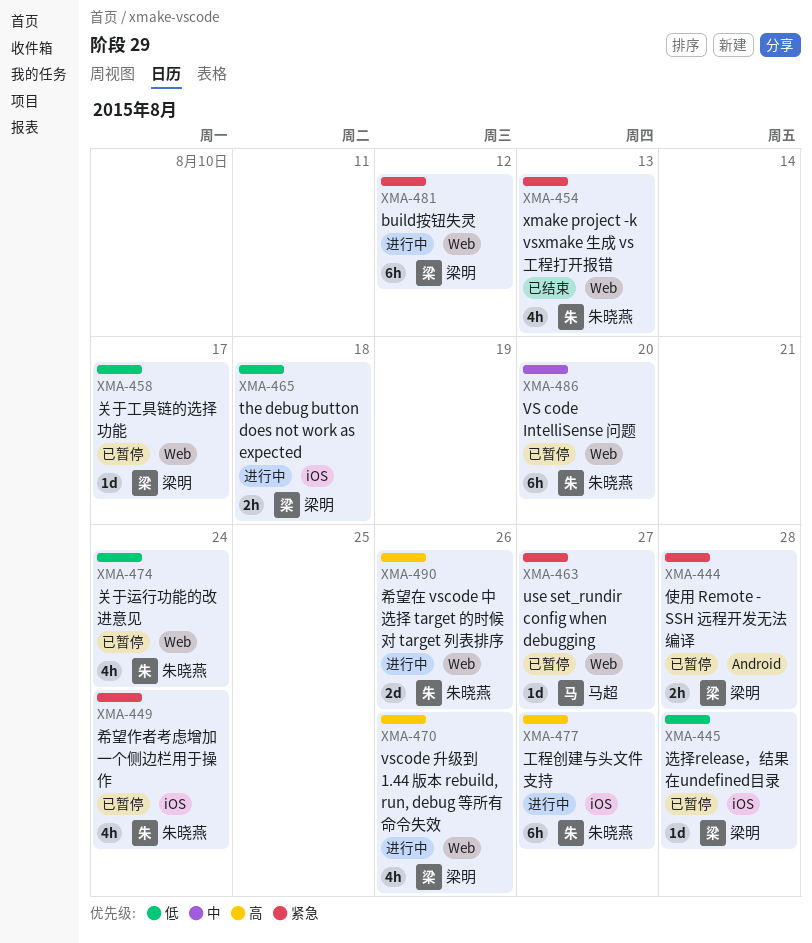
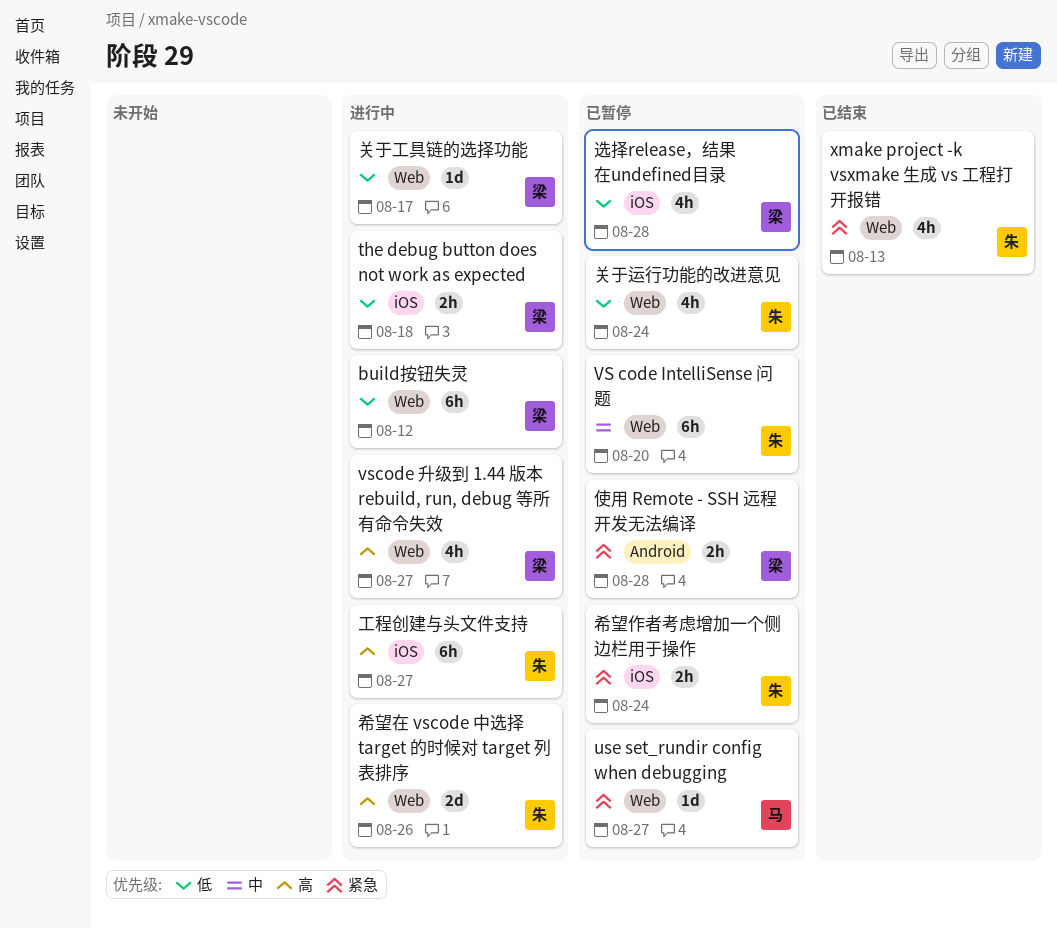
build按钮失灵, priority: 紧急 -> 低
vscode 升级到 1.44 版本 rebuild, run, debug 等所有命令失效, due: Aug 26 -> Aug 27
关于工具链的选择功能, status: 已暂停 -> 进行中
希望作者考虑增加一个侧边栏用于操作, estimate: 4h -> 2h
选择release，结果在undefined目录, estimate: 1d -> 4h

